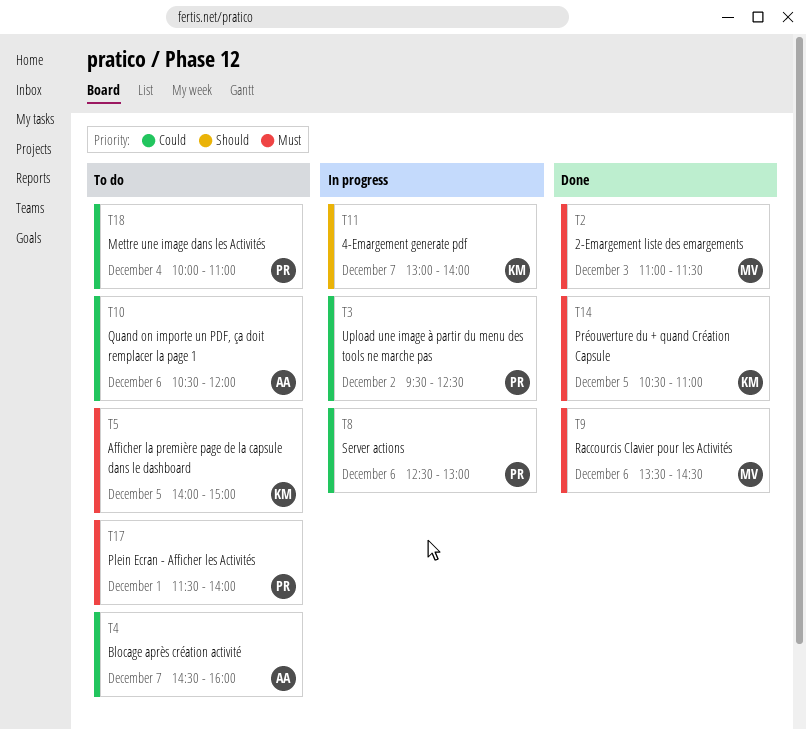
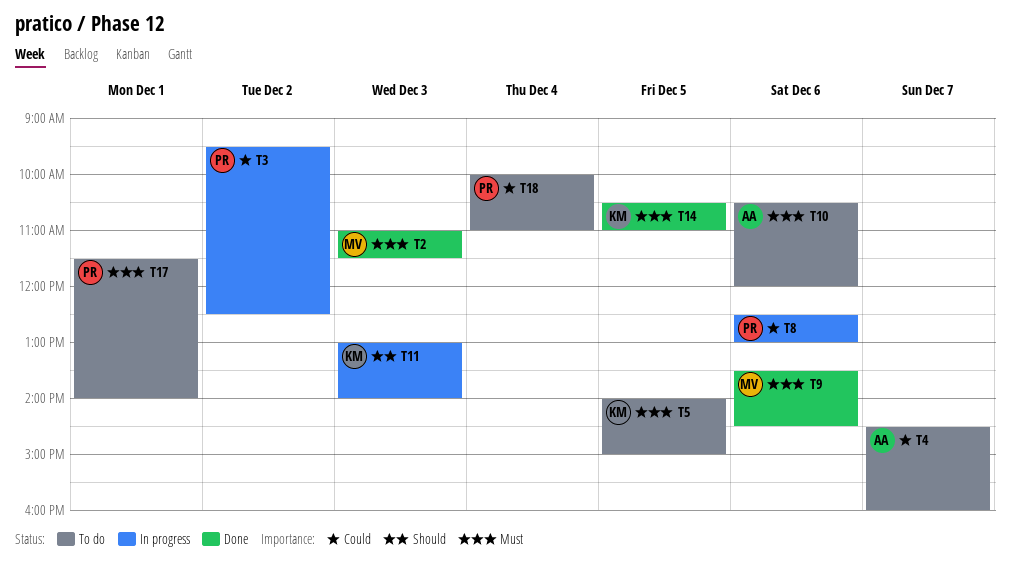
T10, priority: Could -> Must
T11, day: Dec 7 -> Dec 3

